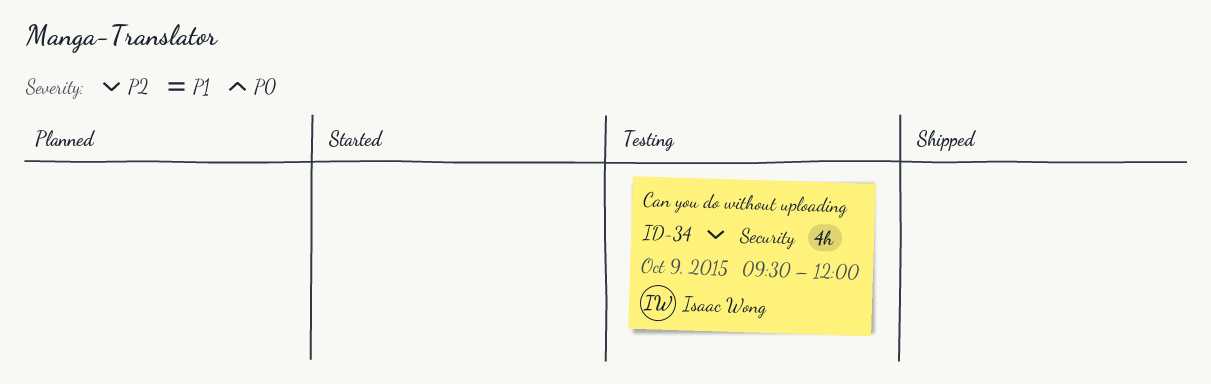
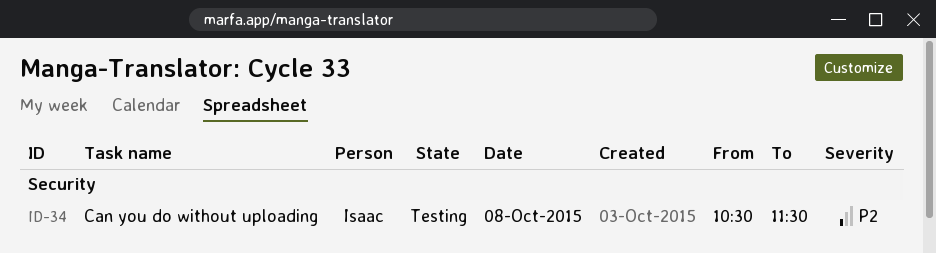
ID-34, day: Oct 9 -> Oct 8
ID-34, begins: 09:30 -> 10:30
ID-34, ends: 12:00 -> 11:30

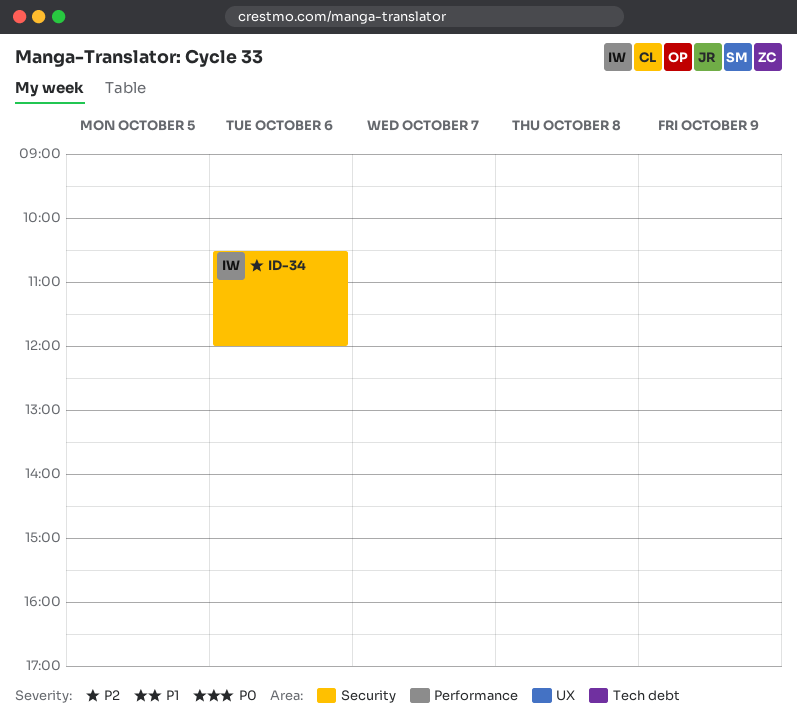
ID-34, day: Oct 8 -> Oct 6
ID-34, ends: 11:30 -> 12:00

